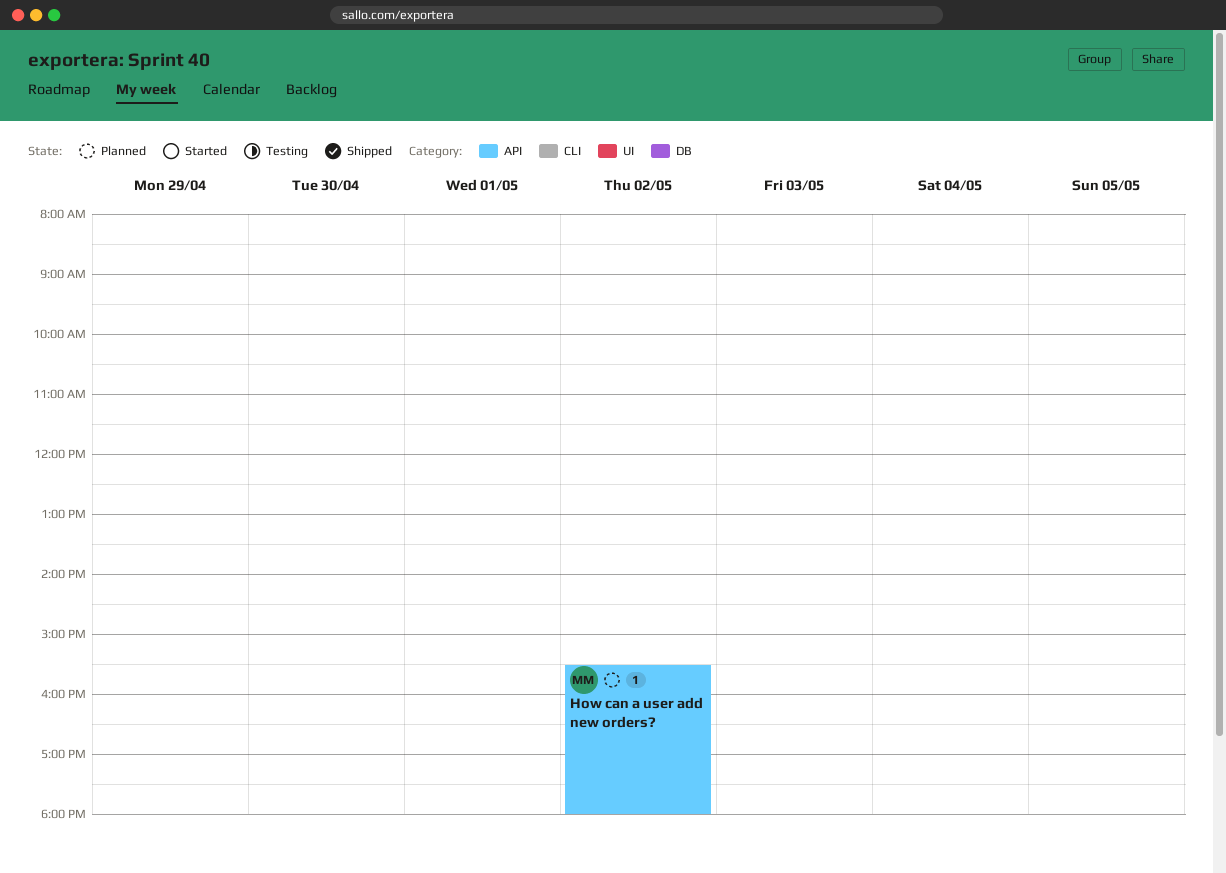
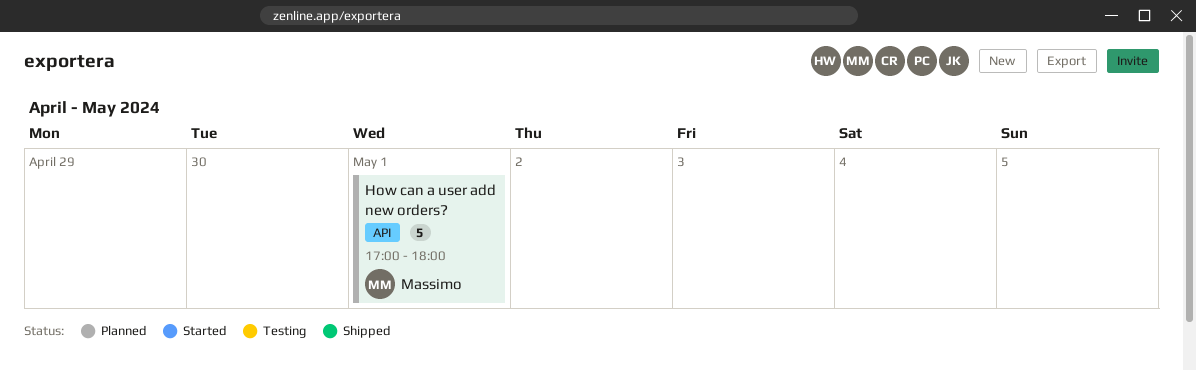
How can a user add new orders?, estimate: 1 -> 5
How can a user add new orders?, day: May 2 -> May 1
How can a user add new orders?, begins: 15:30 -> 17:00

